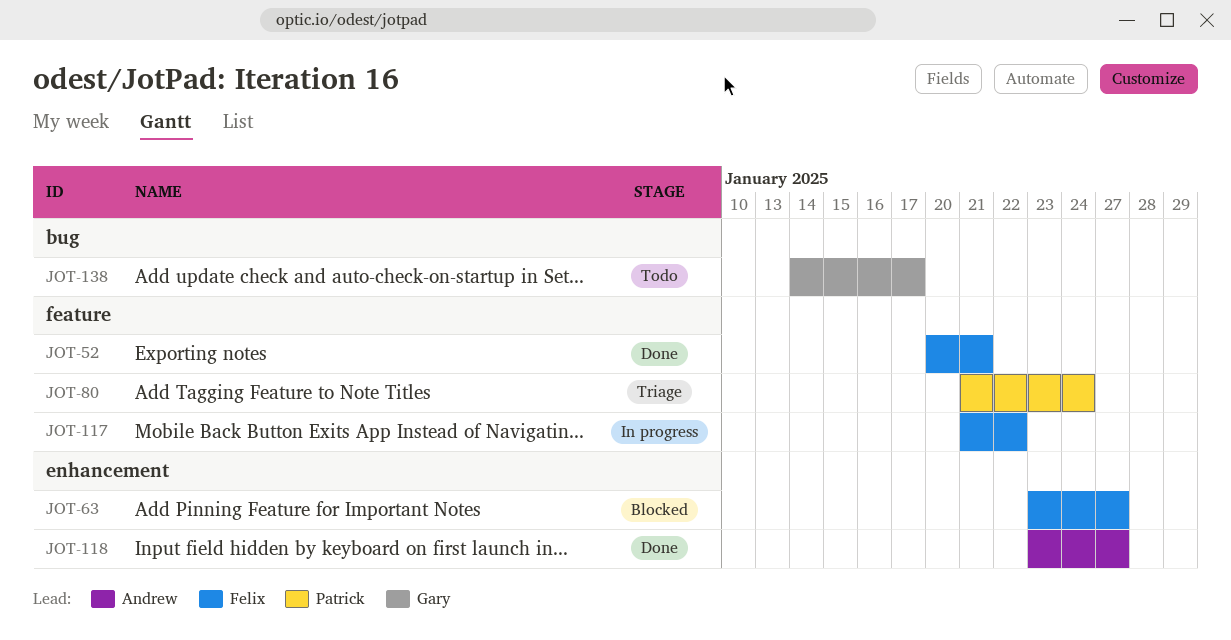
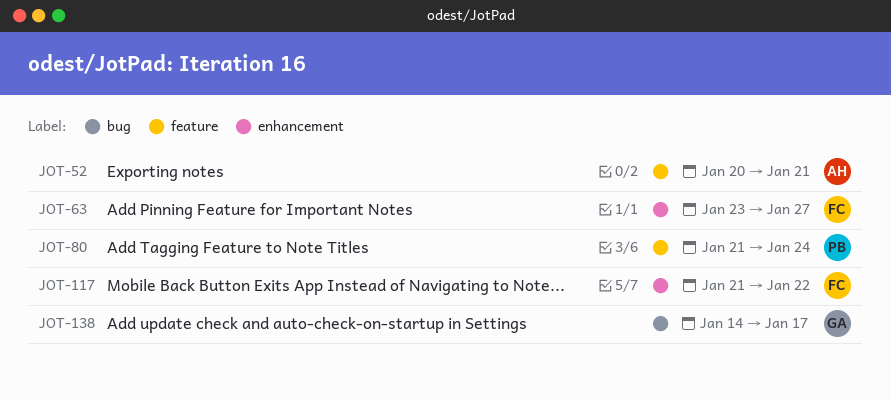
JOT-52, owner: Felix -> Andrew
JOT-117, label: feature -> enhancement
JOT-118: present -> none

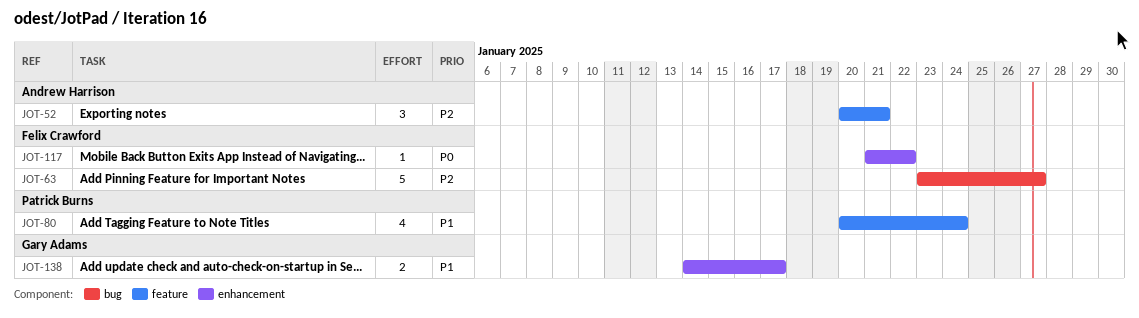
JOT-63, label: enhancement -> bug
JOT-80, start: Jan 21 -> Jan 20
JOT-138, label: bug -> enhancement

